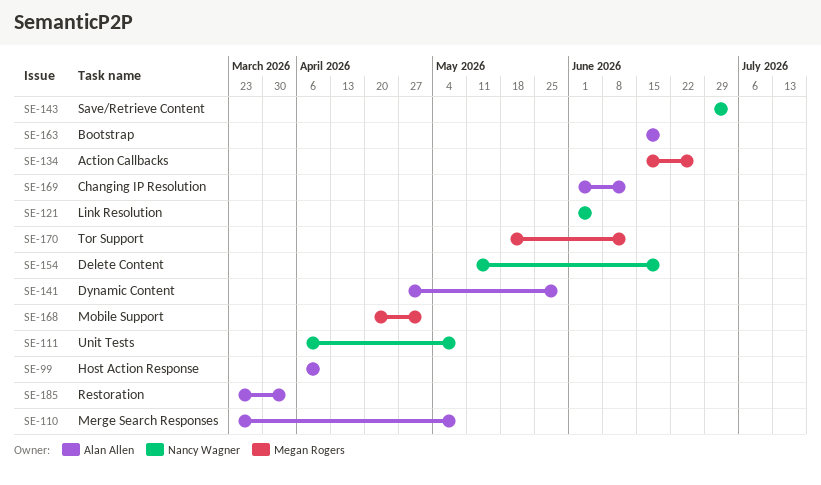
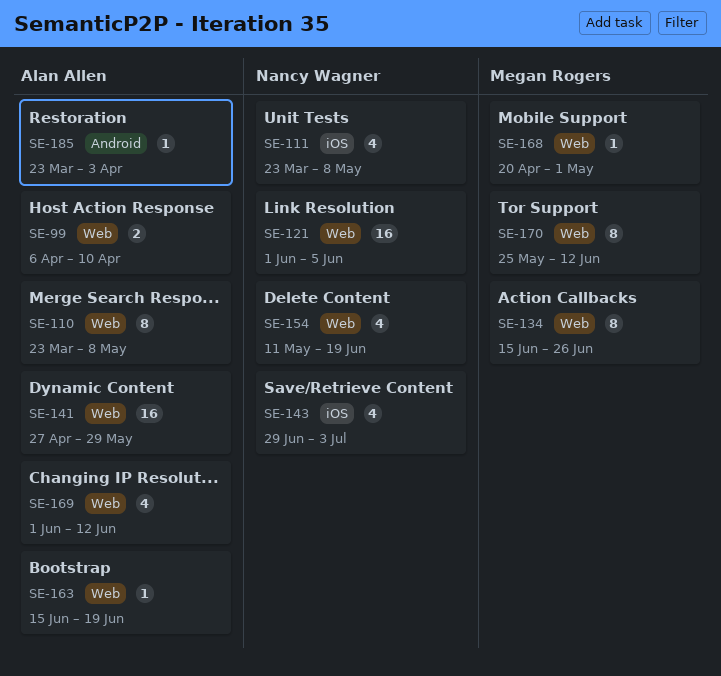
SE-111, start: Apr 6 -> Mar 23
SE-170, start: May 18 -> May 25

